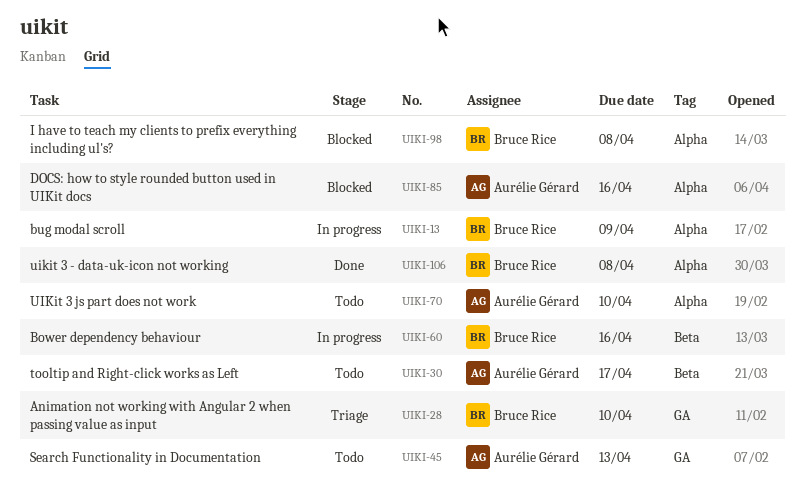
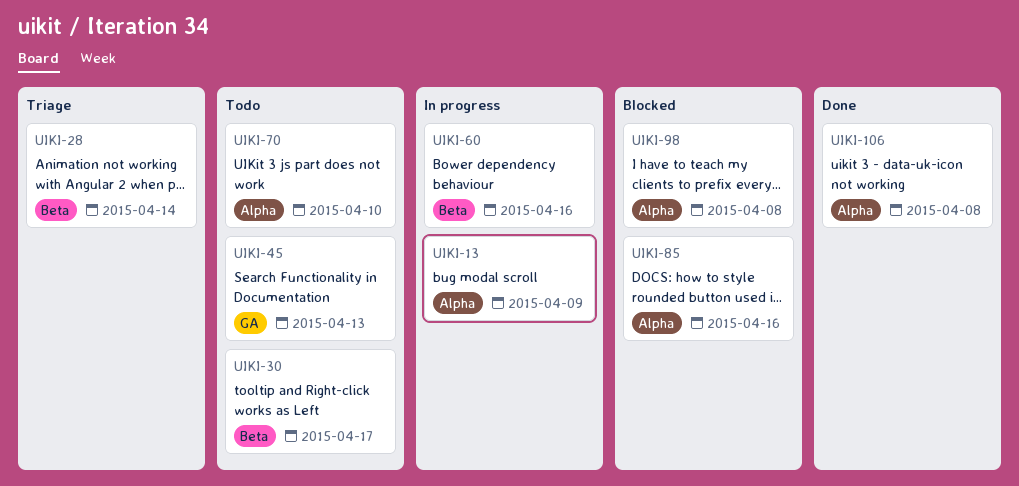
UIKI-28, label: GA -> Beta
UIKI-28, due: Apr 10 -> Apr 14

